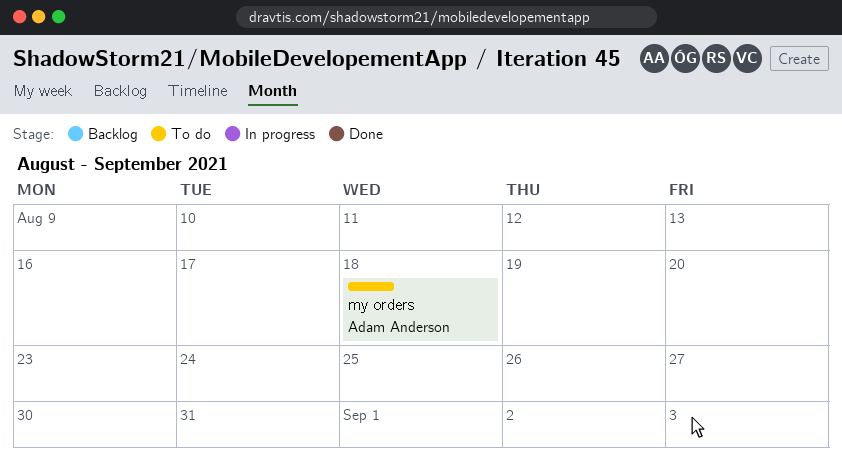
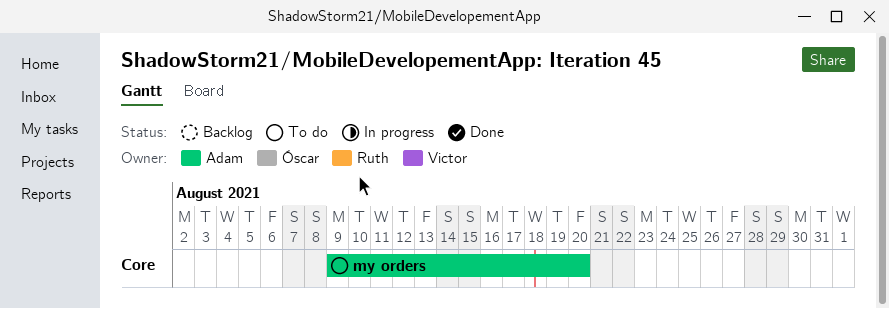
my orders, due: Aug 18 -> Aug 20

